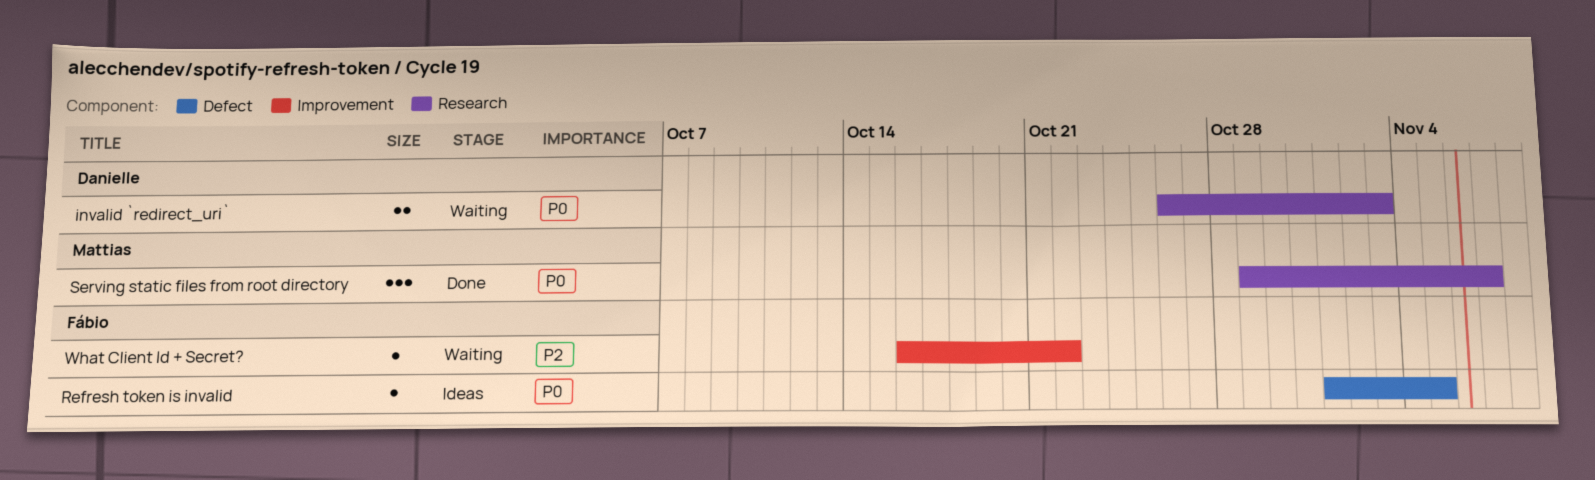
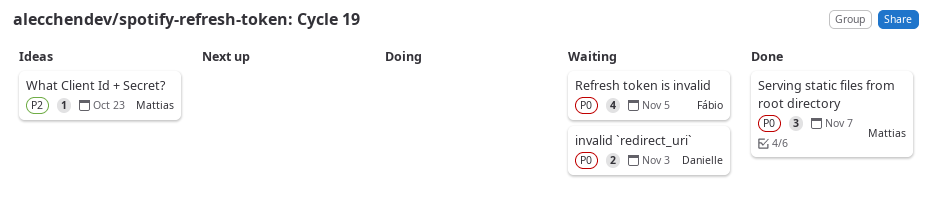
Refresh token is invalid, status: Ideas -> Waiting
Refresh token is invalid, estimate: 1 -> 4
What Client Id + Secret?, status: Waiting -> Ideas
What Client Id + Secret?, owner: Fábio -> Mattias
What Client Id + Secret?, due: Oct 22 -> Oct 23

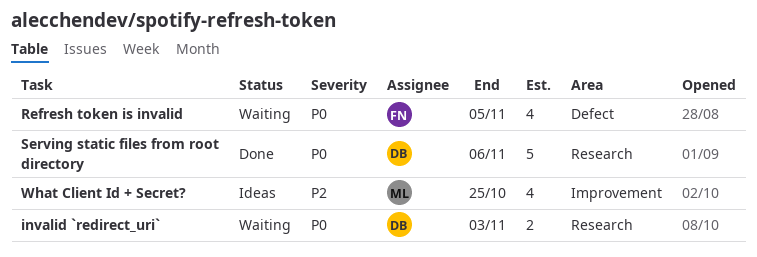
Serving static files from root directory, owner: Mattias -> Danielle
Serving static files from root directory, estimate: 3 -> 5
Serving static files from root directory, due: Nov 7 -> Nov 6
What Client Id + Secret?, estimate: 1 -> 4
What Client Id + Secret?, due: Oct 23 -> Oct 25

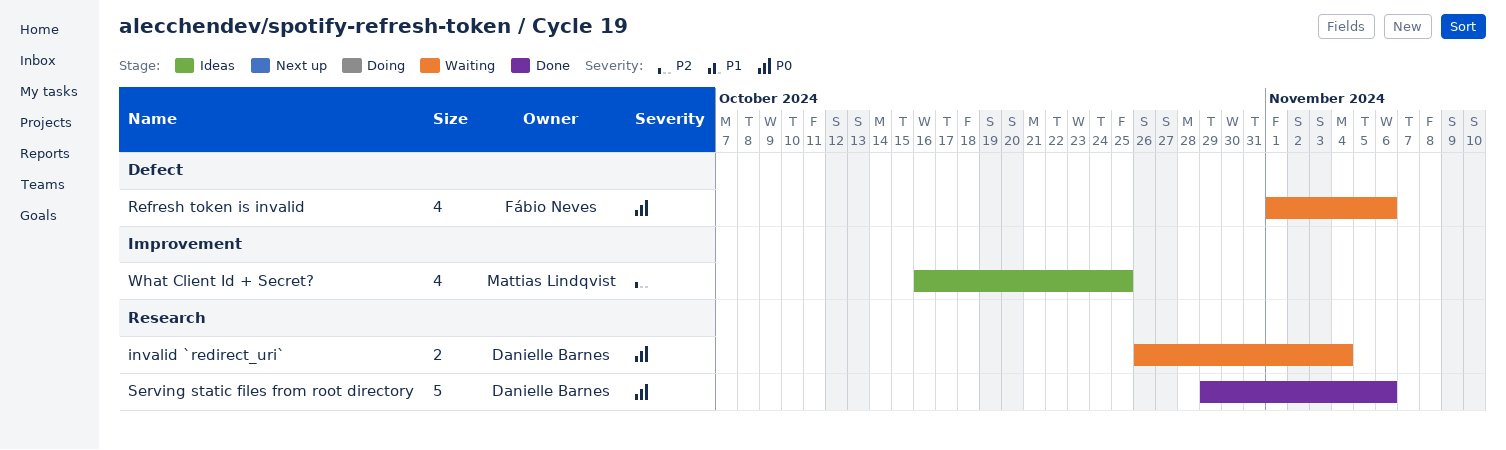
invalid `redirect_uri`, due: Nov 3 -> Nov 4
Refresh token is invalid, due: Nov 5 -> Nov 6

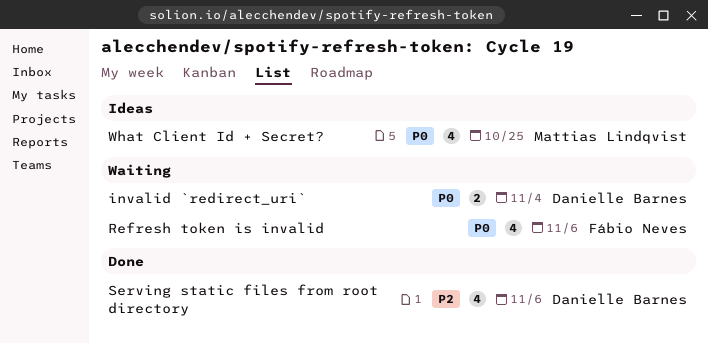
Serving static files from root directory, priority: P0 -> P2
Serving static files from root directory, estimate: 5 -> 4
What Client Id + Secret?, priority: P2 -> P0

